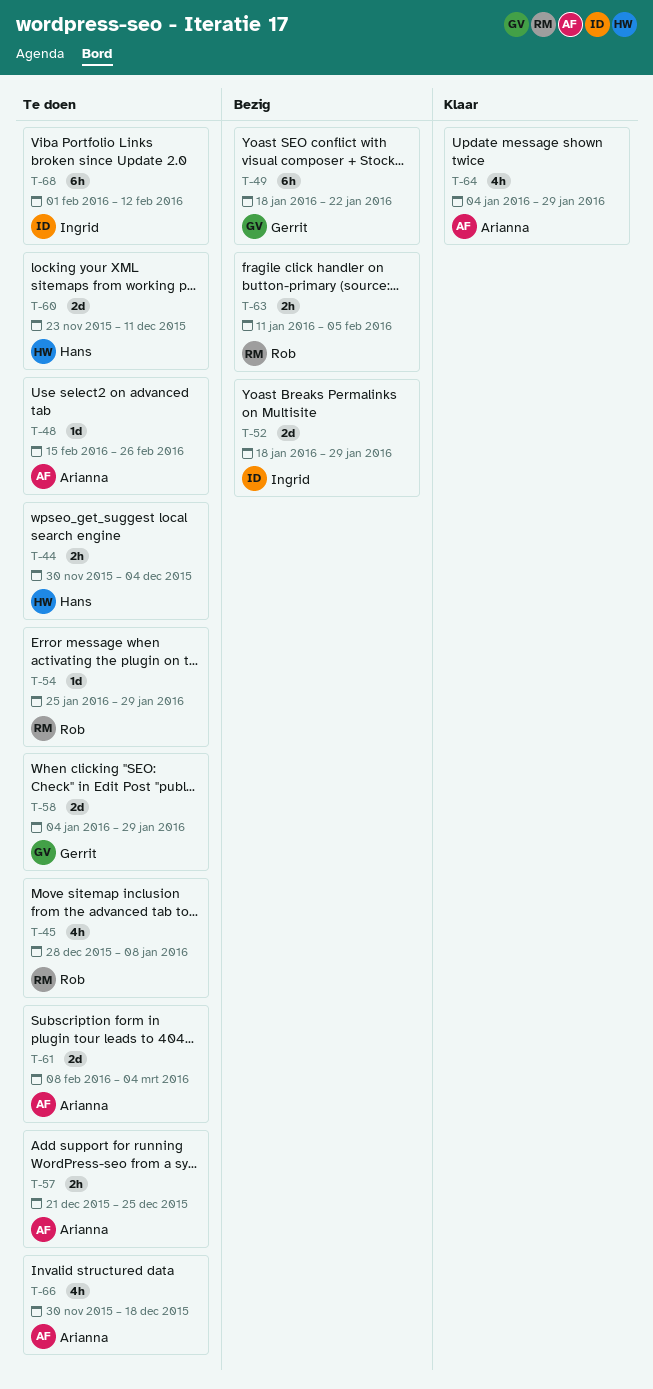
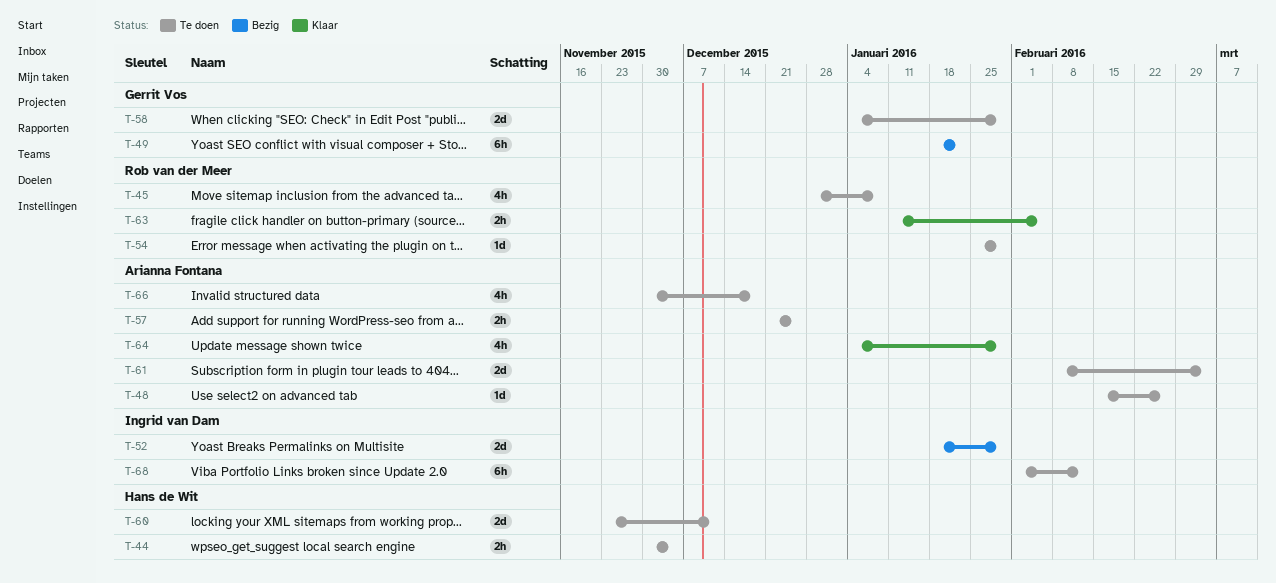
T-63, status: Bezig -> Klaar

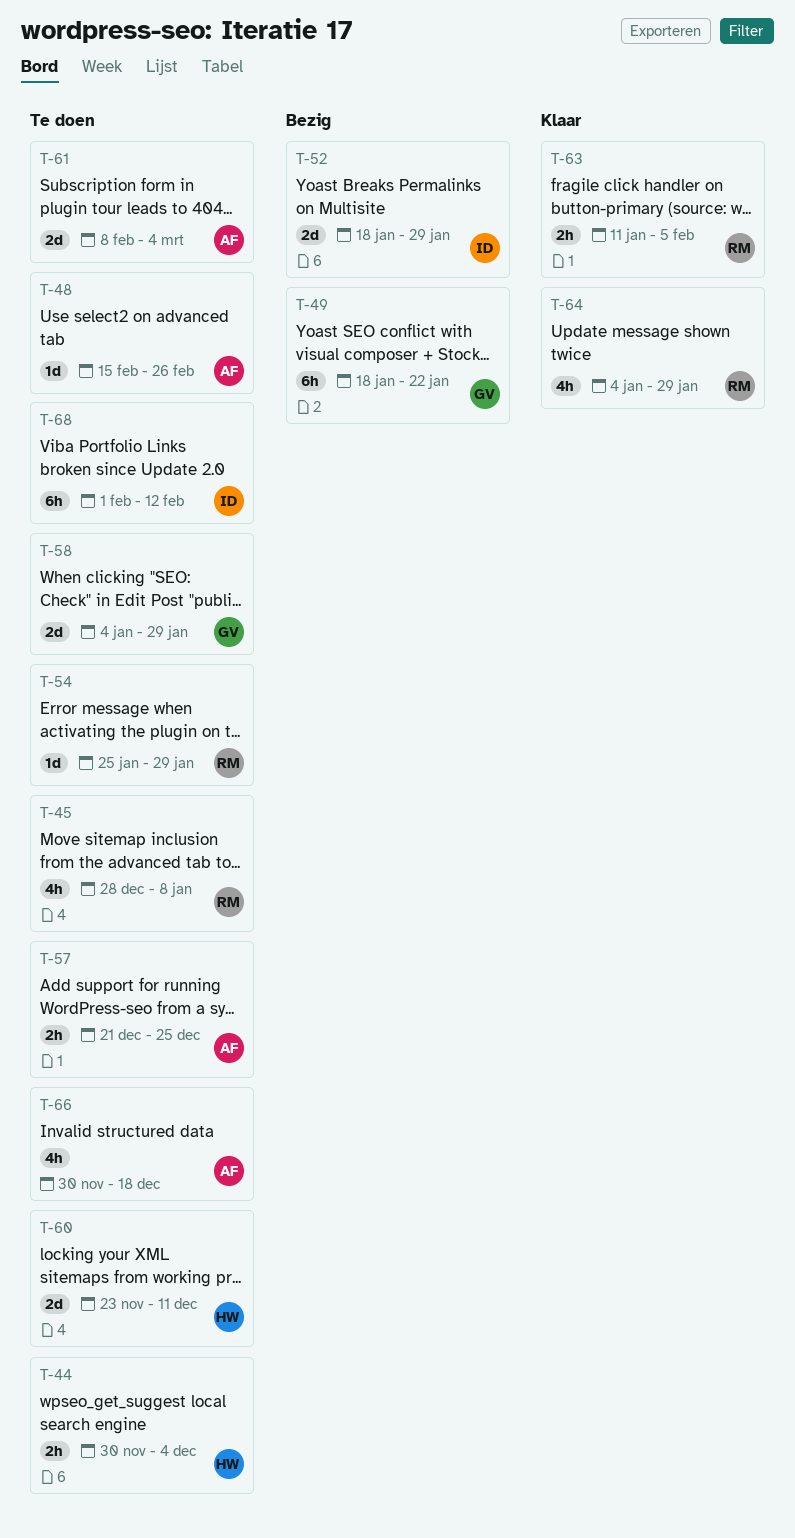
T-64, owner: Arianna Fontana -> Rob van der Meer

